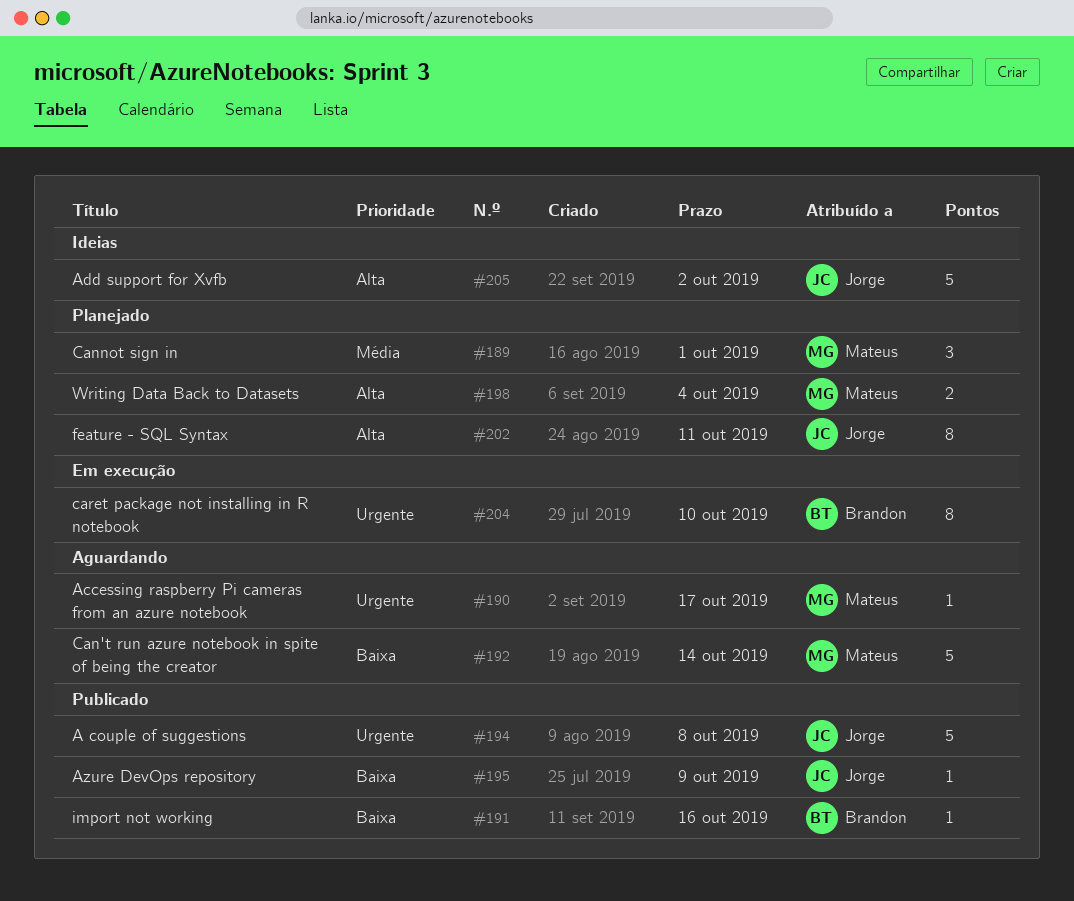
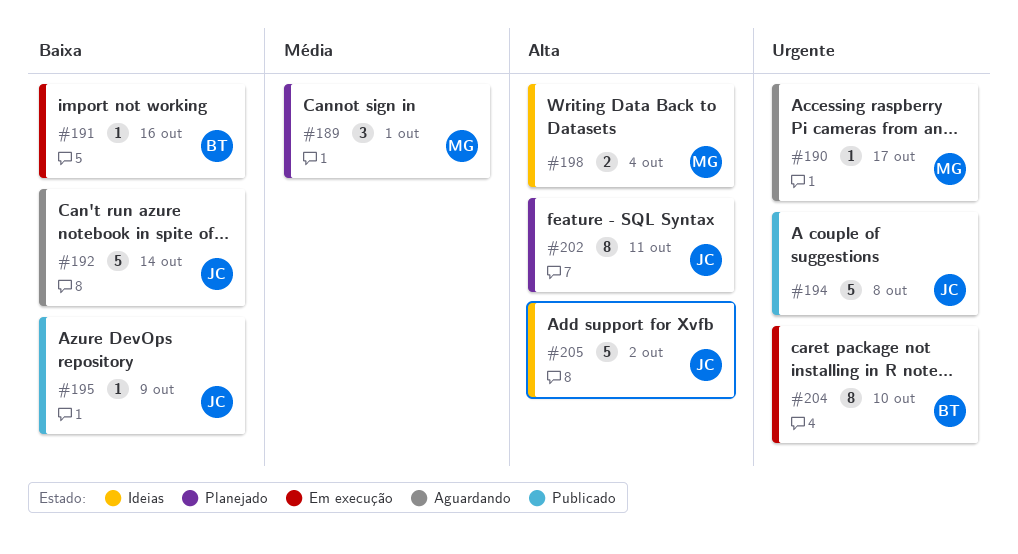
#191, status: Publicado -> Em execução
#192, owner: Mateus -> Jorge
#198, status: Planejado -> Ideias

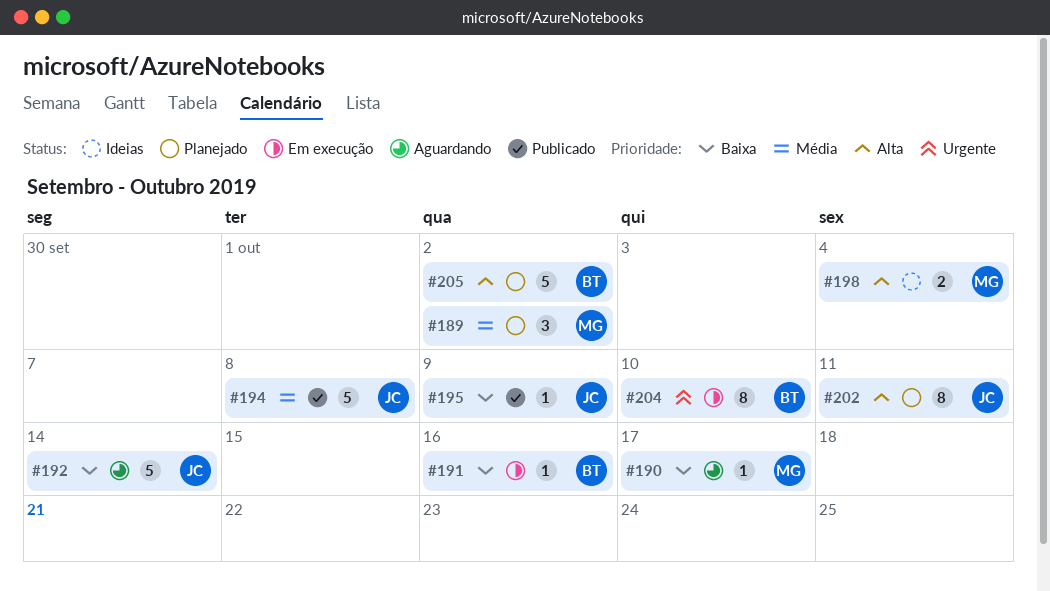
#189, due: Oct 1 -> Oct 2
#190, priority: Urgente -> Baixa
#194, priority: Urgente -> Média
#205, status: Ideias -> Planejado
#205, owner: JC -> BT

